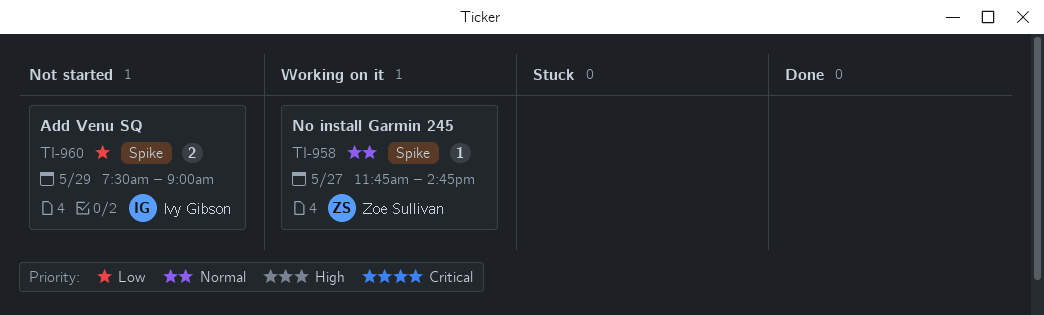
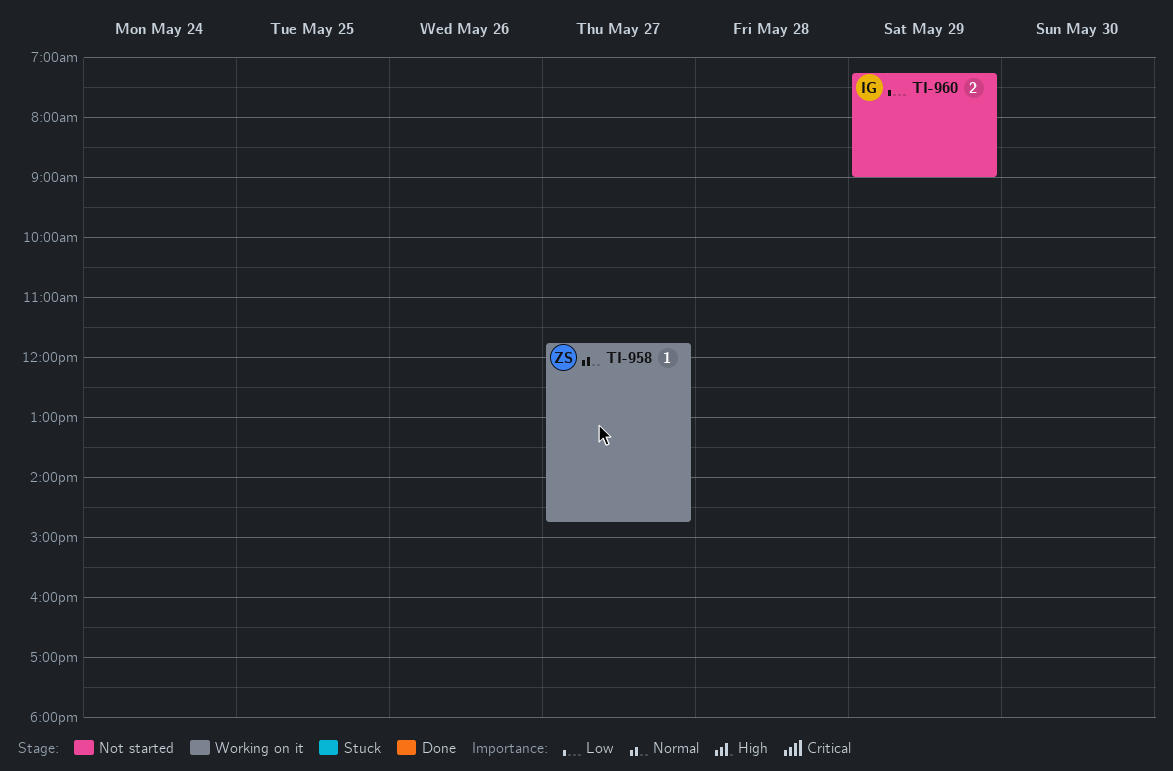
TI-960, begins: 07:30 -> 07:15

